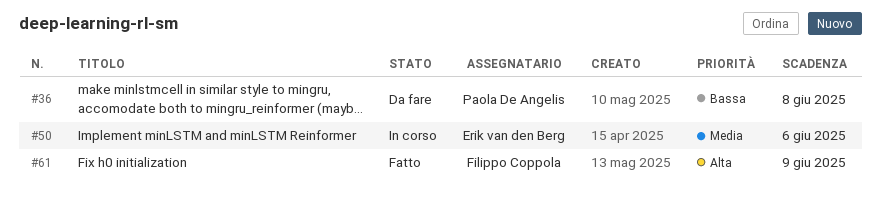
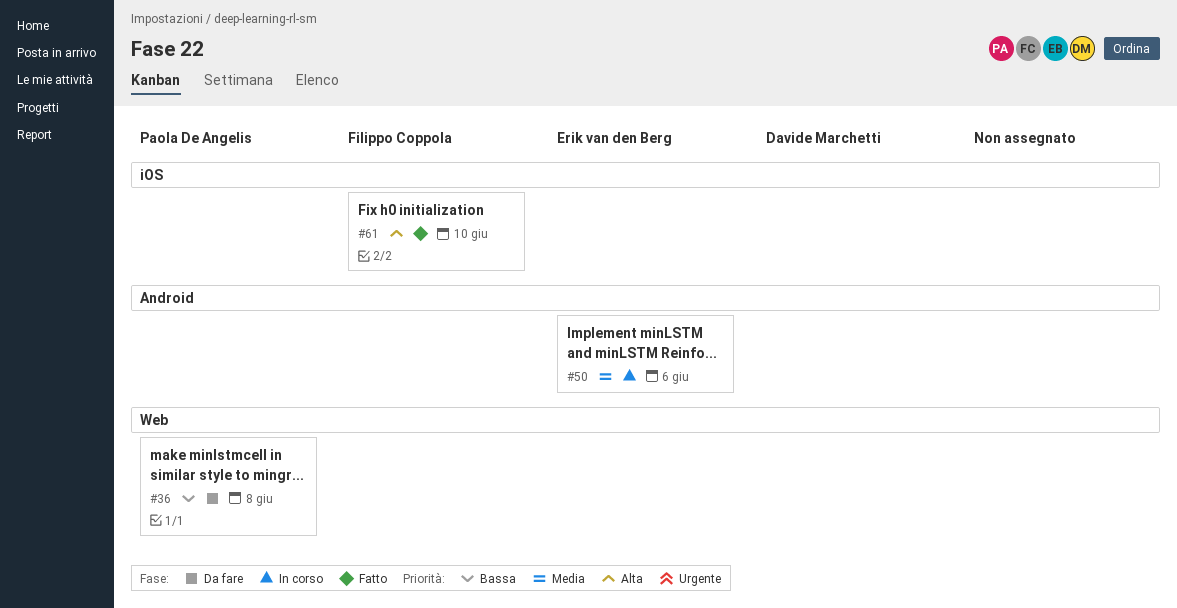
#61, due: Jun 9 -> Jun 10

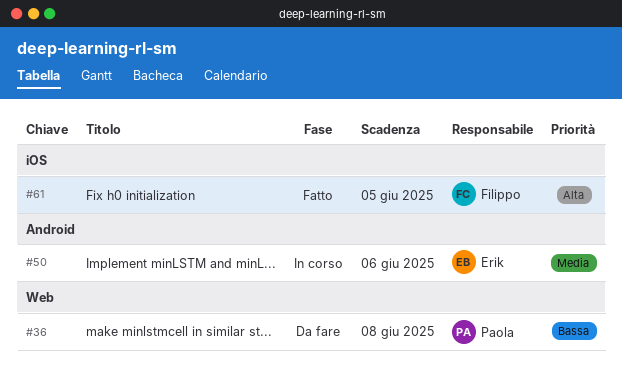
#61, due: Jun 10 -> Jun 5

